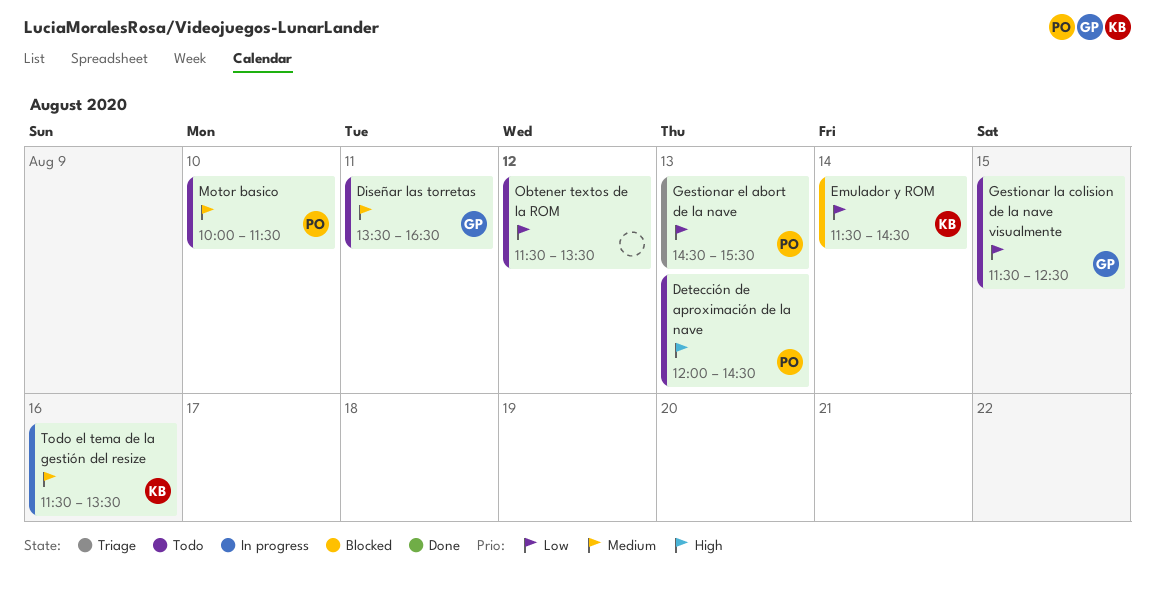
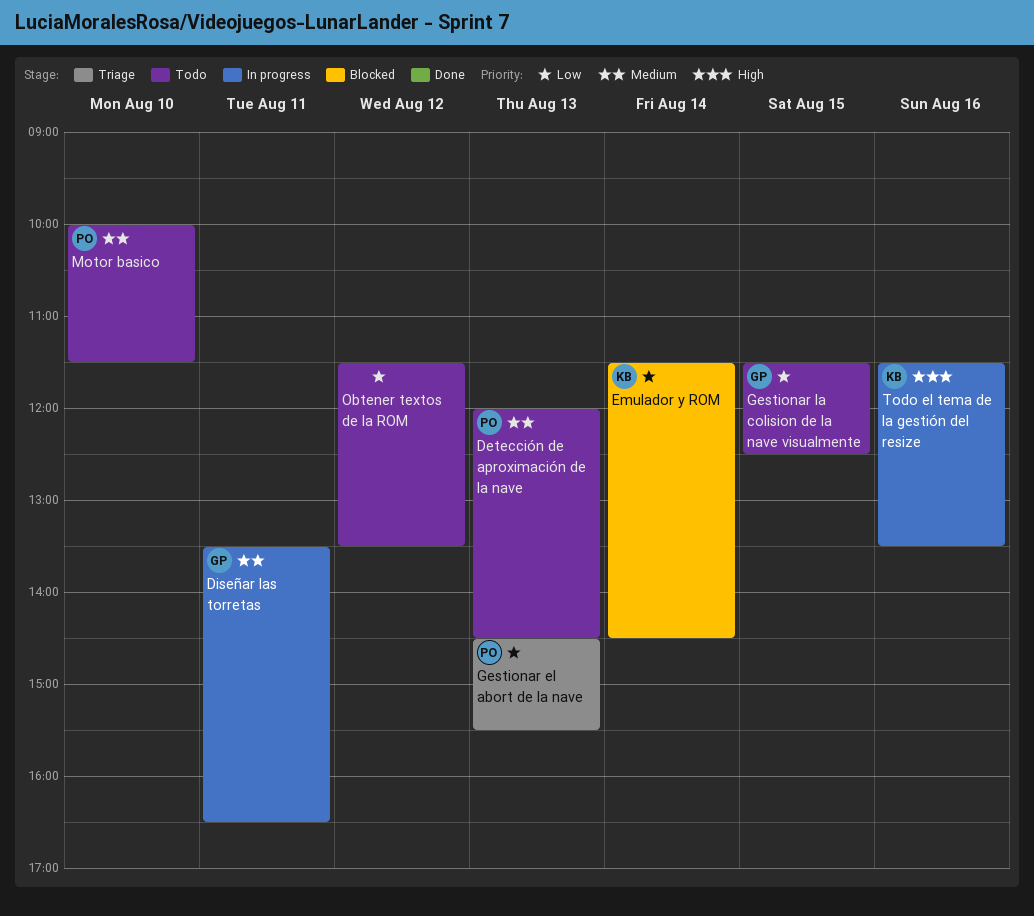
Detección de aproximación de la nave, priority: High -> Medium
Diseñar las torretas, status: Todo -> In progress
Todo el tema de la gestión del resize, priority: Medium -> High

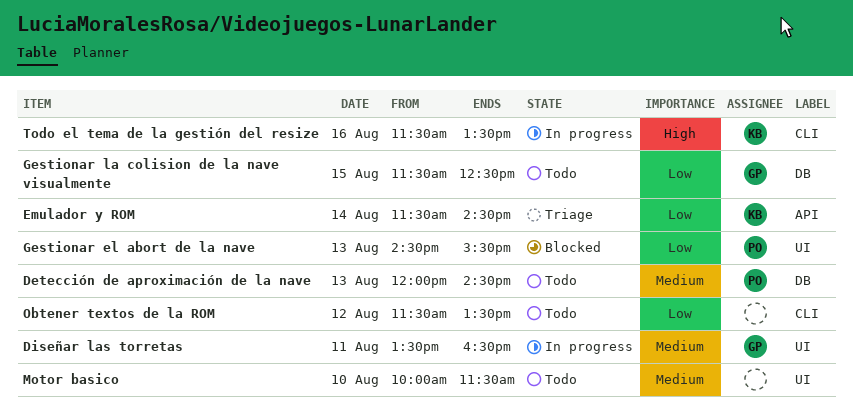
Emulador y ROM, status: Blocked -> Triage
Gestionar el abort de la nave, status: Triage -> Blocked
Motor basico, owner: PO -> none

